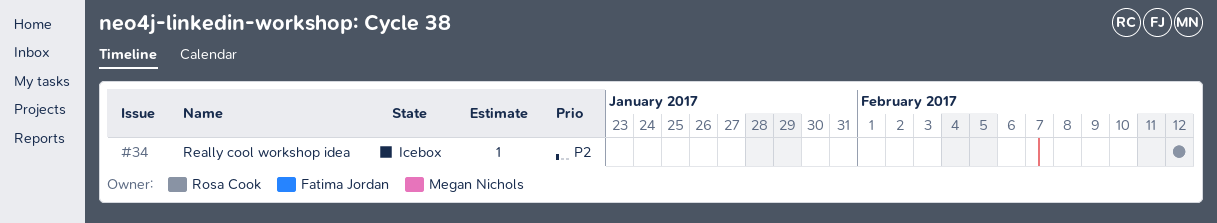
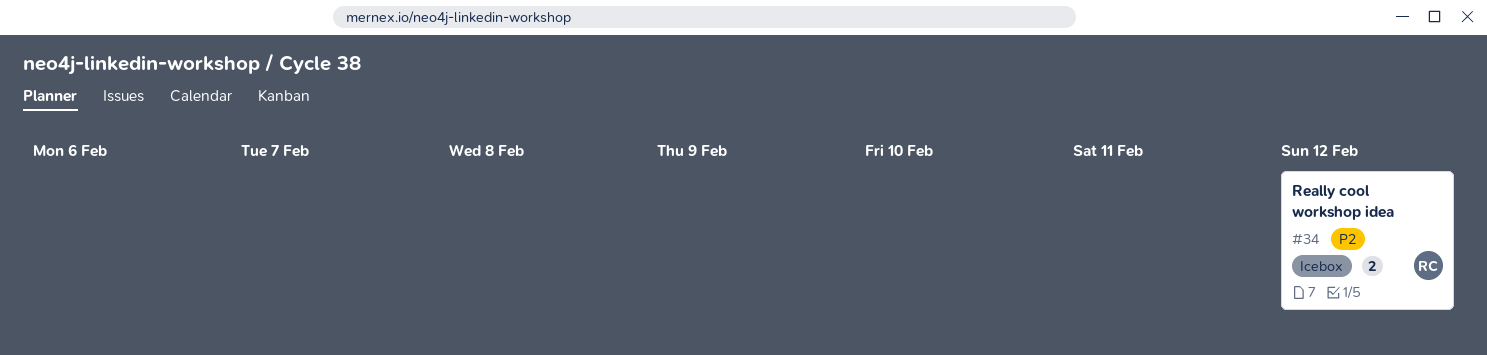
#34, estimate: 1 -> 2

